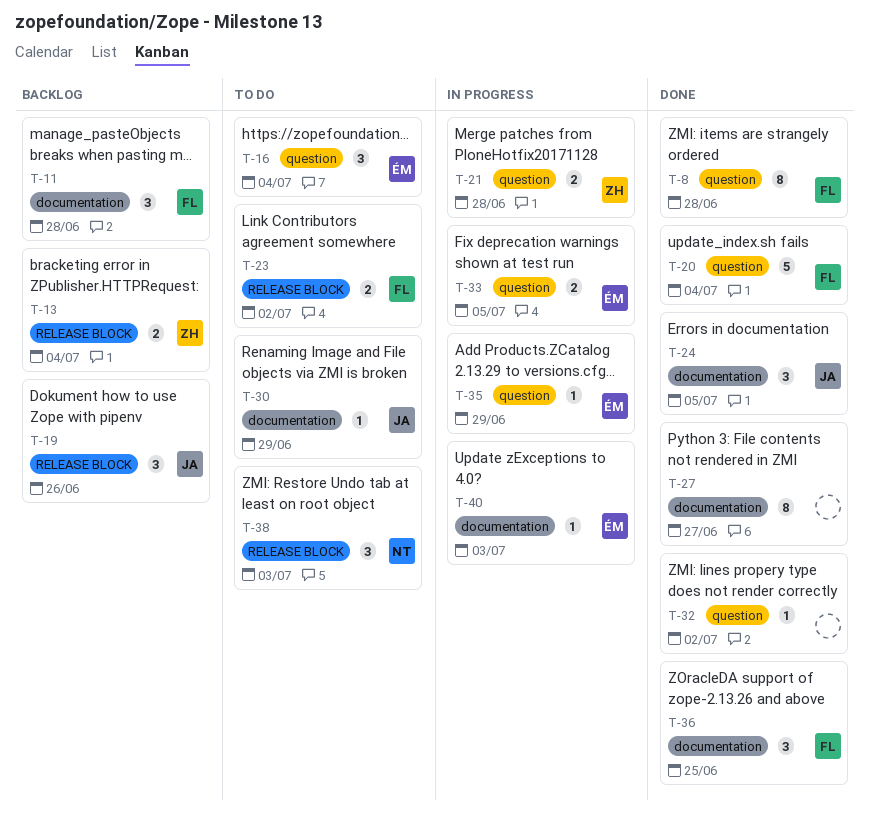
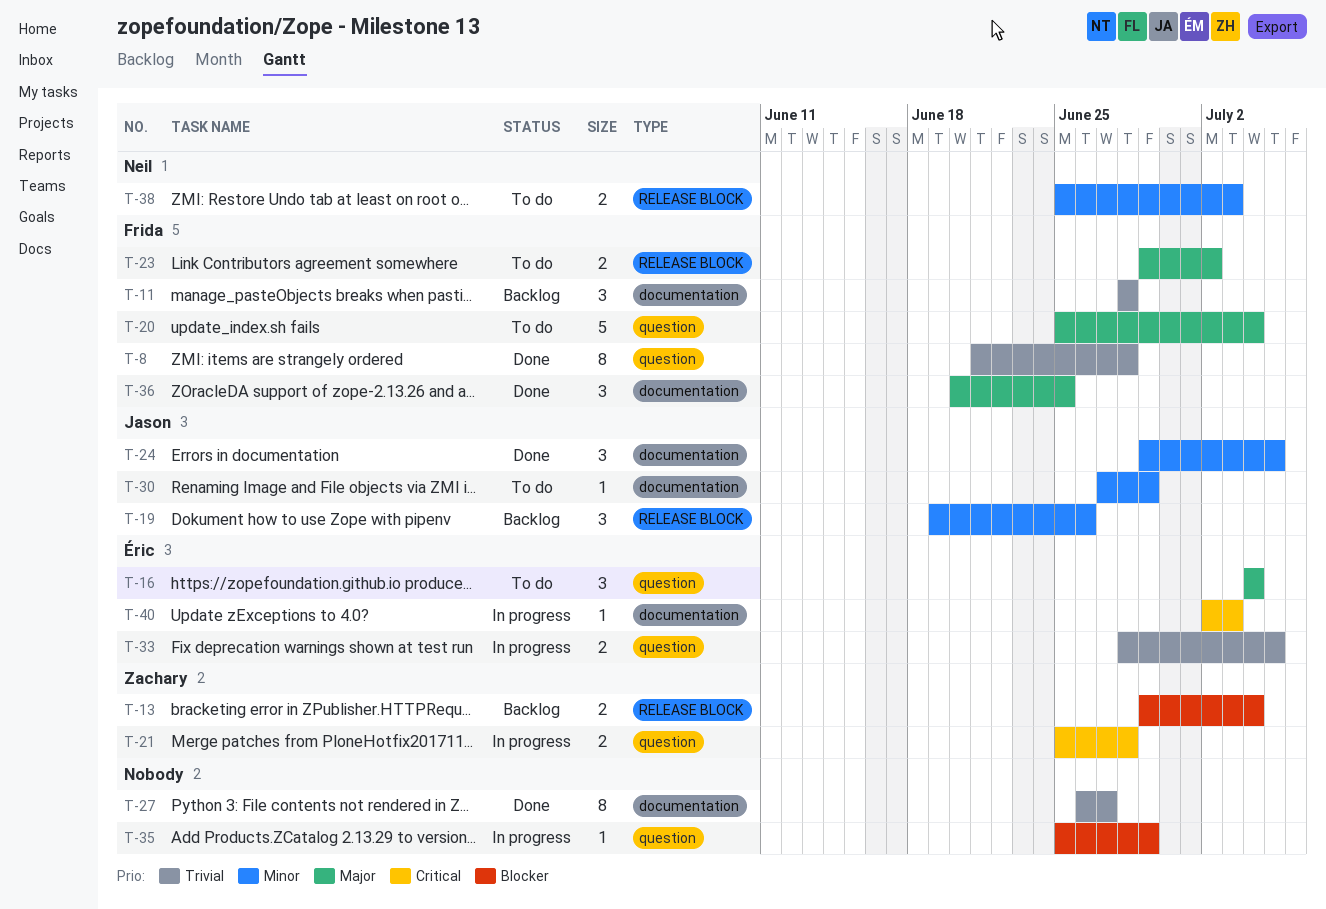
T-20, status: Done -> To do
T-32: present -> none
T-35, owner: Éric -> none
T-38, estimate: 3 -> 2

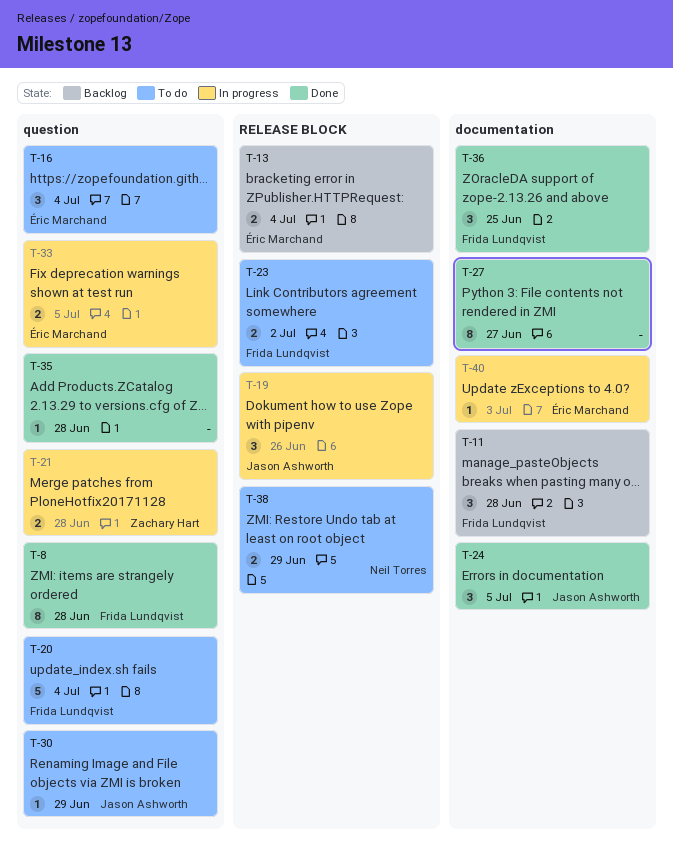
T-13, owner: Zachary Hart -> Éric Marchand
T-19, status: Backlog -> In progress
T-30, label: documentation -> question
T-35, status: In progress -> Done
T-35, due: Jun 29 -> Jun 28
T-38, due: Jul 3 -> Jun 29

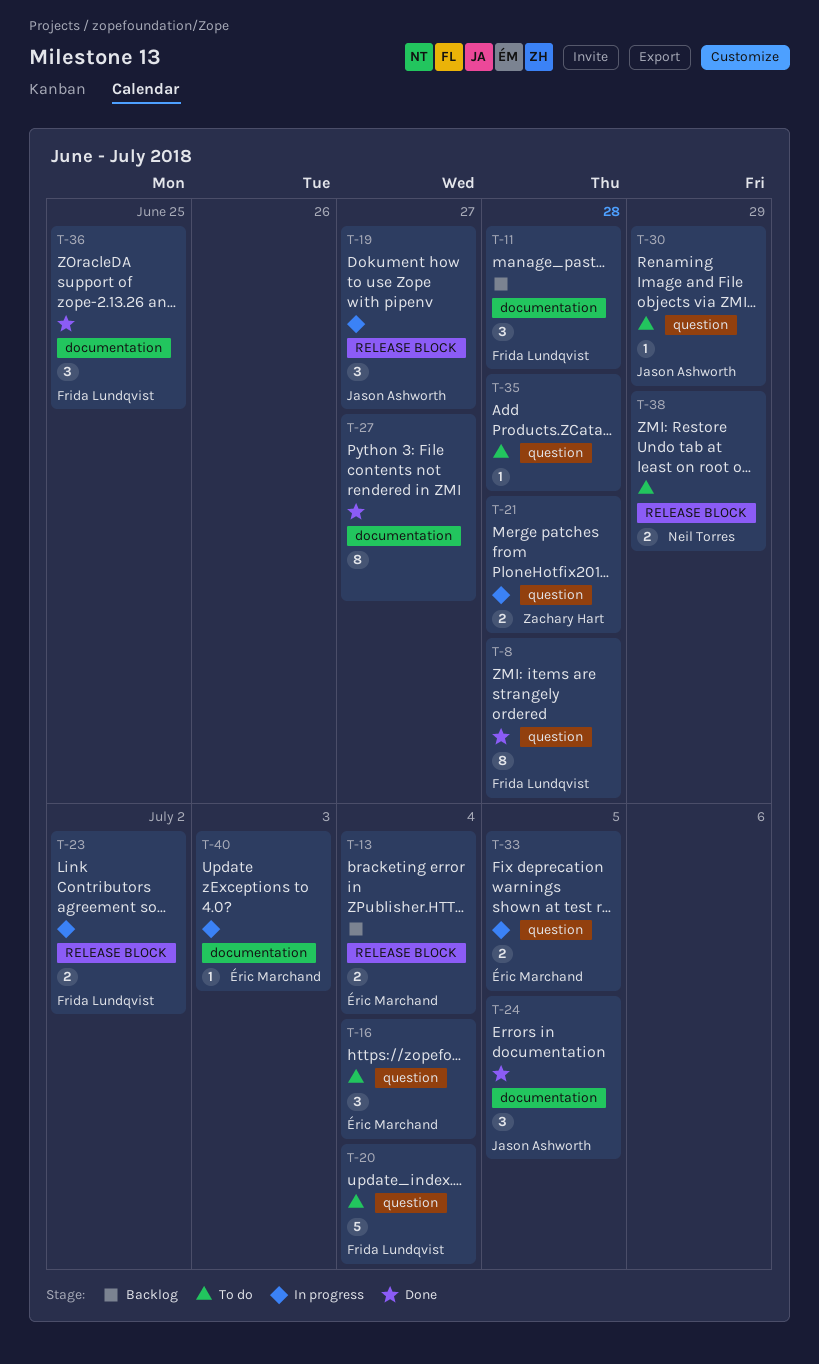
T-19, due: Jun 26 -> Jun 27
T-23, status: To do -> In progress
T-35, status: Done -> To do

